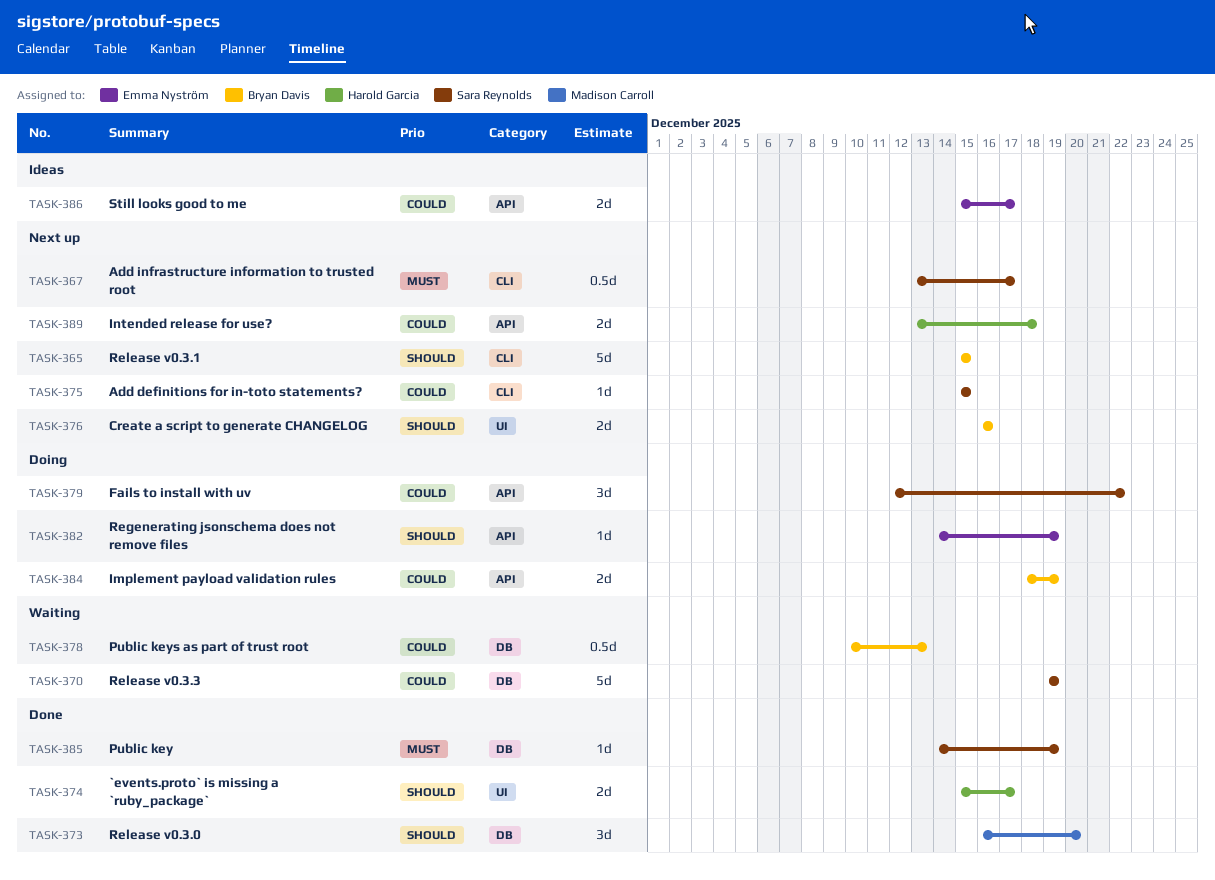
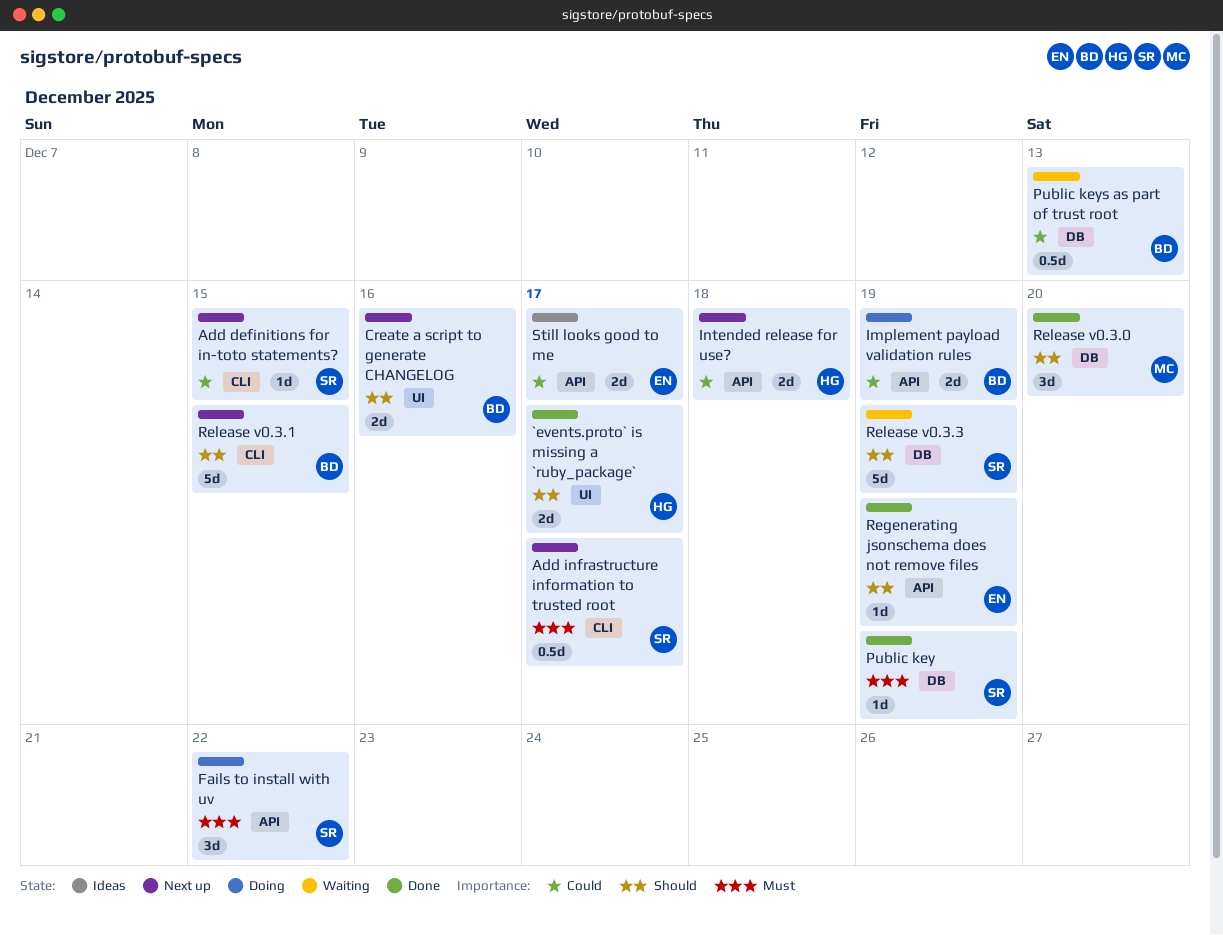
Fails to install with uv, priority: Could -> Must
Regenerating jsonschema does not remove files, status: Doing -> Done
Release v0.3.3, priority: Could -> Should

